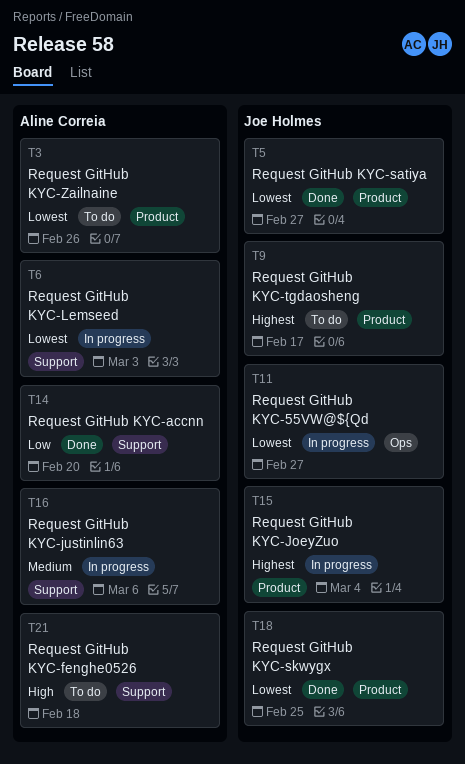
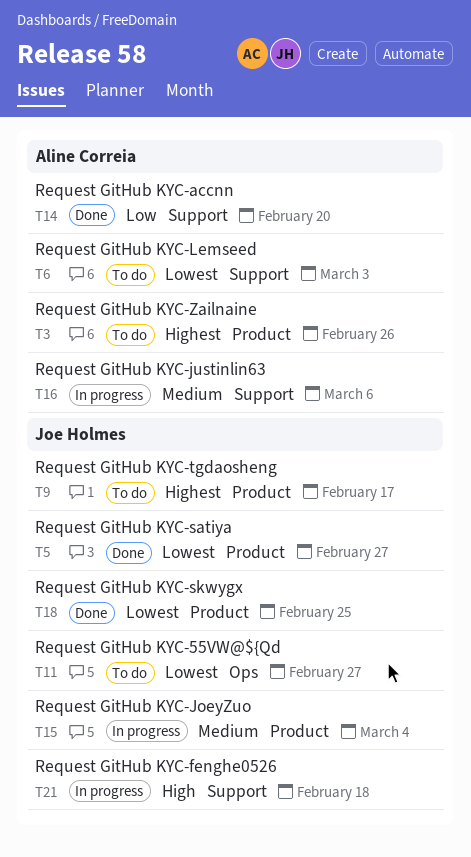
T3, priority: Lowest -> Highest
T6, status: In progress -> To do
T11, status: In progress -> To do
T15, priority: Highest -> Medium
T21, status: To do -> In progress
T21, owner: Aline Correia -> Joe Holmes

